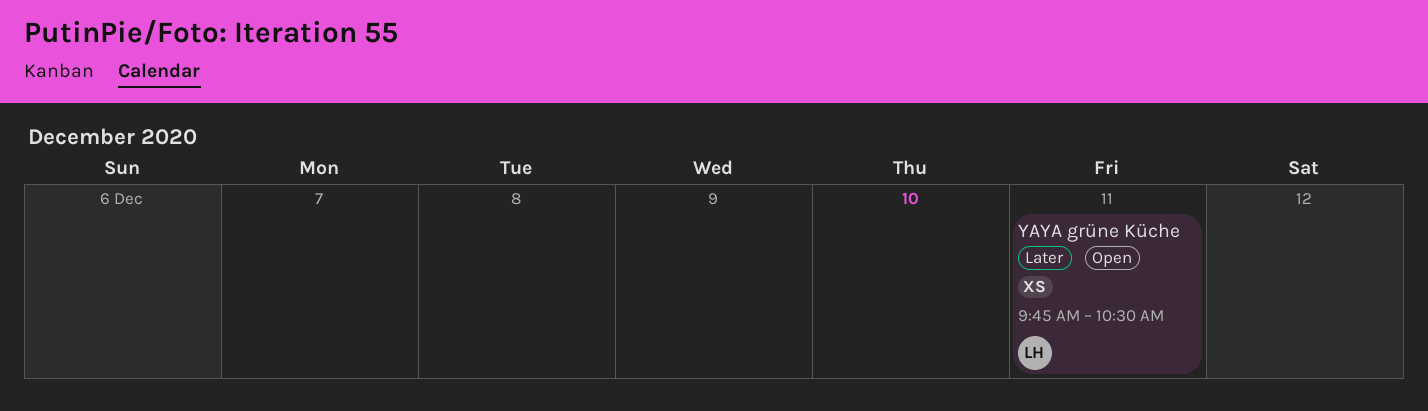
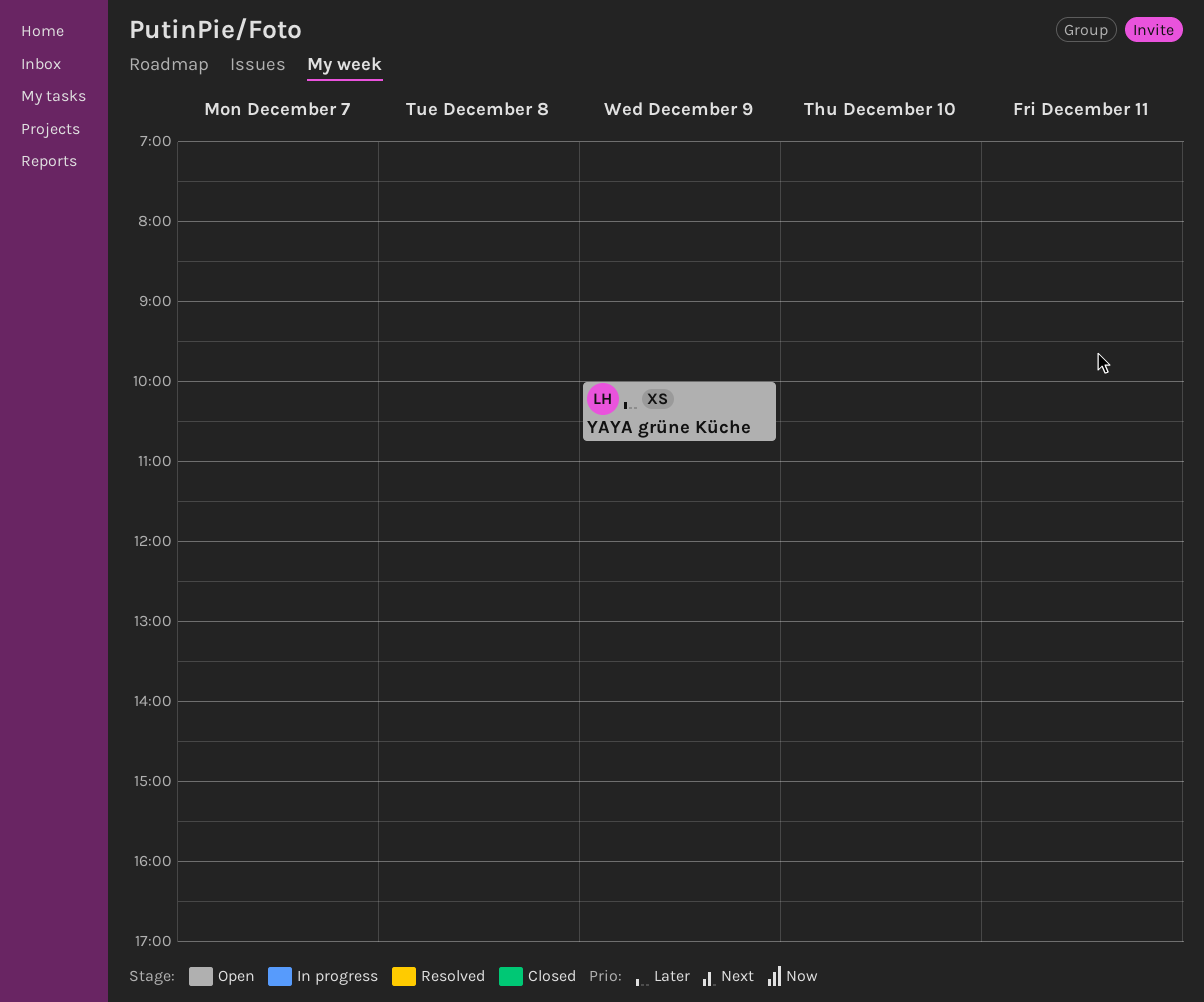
YAYA grüne Küche, day: Dec 11 -> Dec 9
YAYA grüne Küche, begins: 09:45 -> 10:00
YAYA grüne Küche, ends: 10:30 -> 10:45

